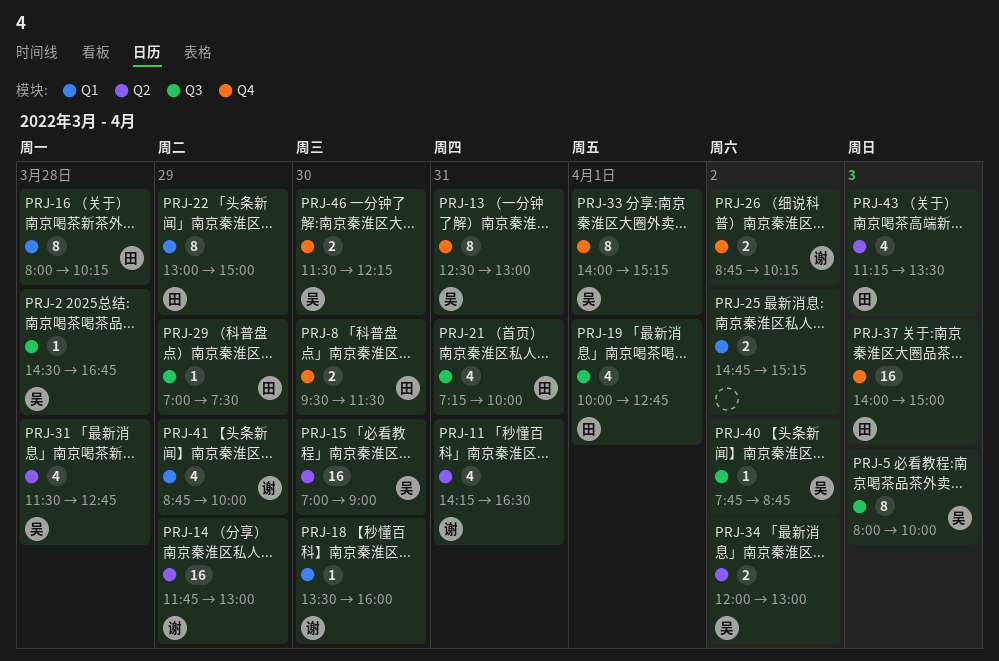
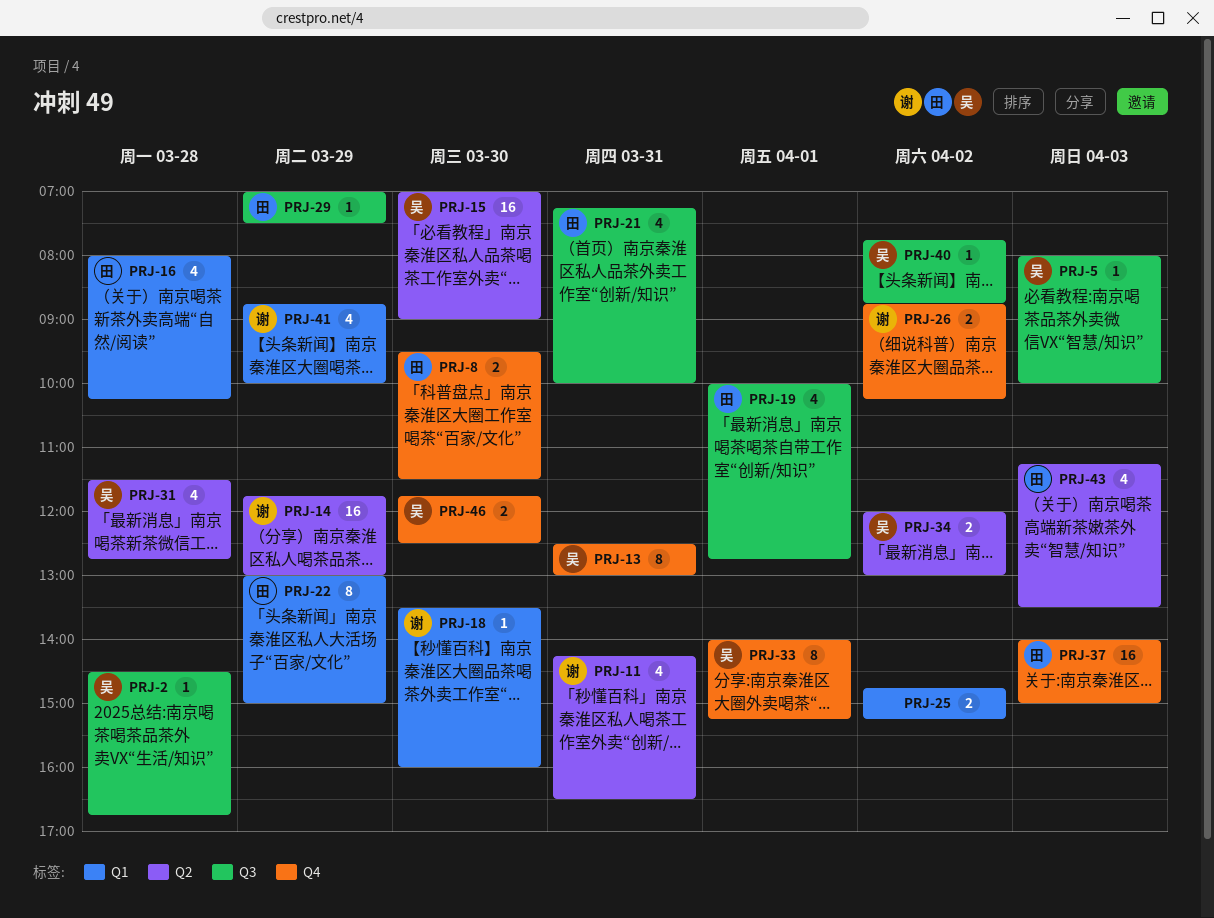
PRJ-5, estimate: 8 -> 1
PRJ-16, estimate: 8 -> 4
PRJ-46, begins: 11:30 -> 11:45
PRJ-46, ends: 12:15 -> 12:30

